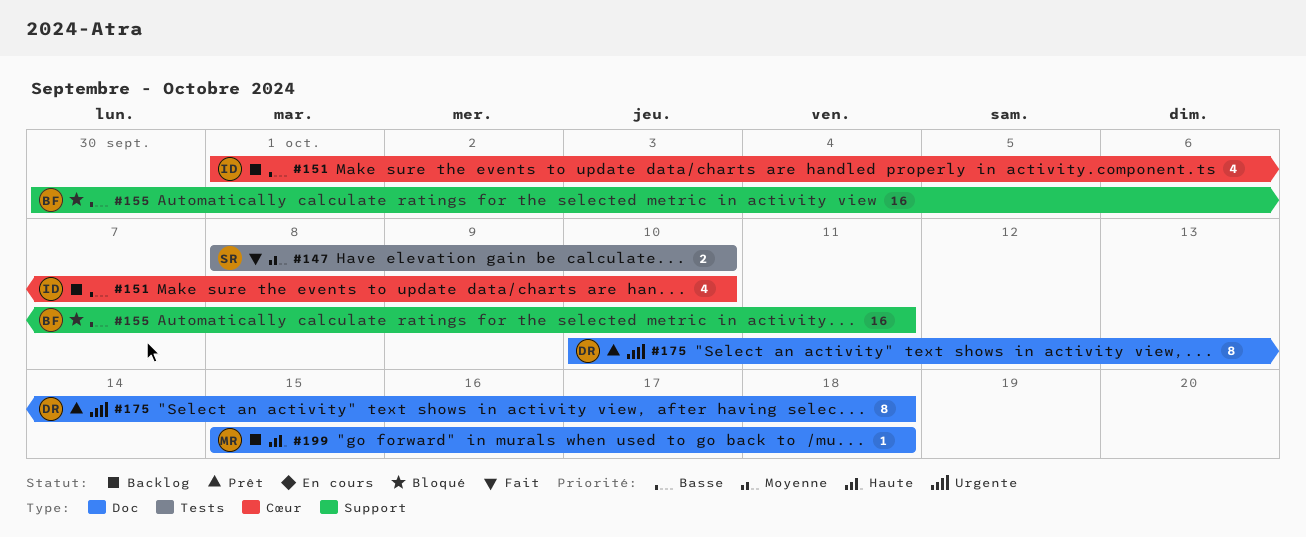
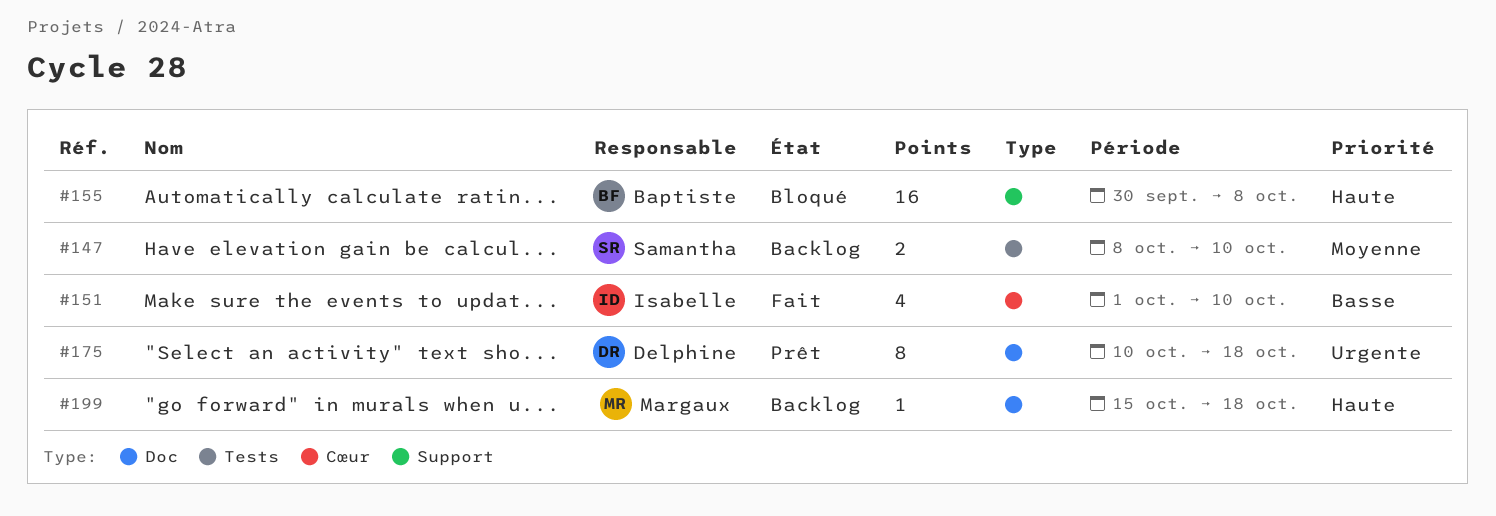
#147, status: Fait -> Backlog
#151, status: Backlog -> Fait
#155, priority: Basse -> Haute
#155, due: Oct 11 -> Oct 8

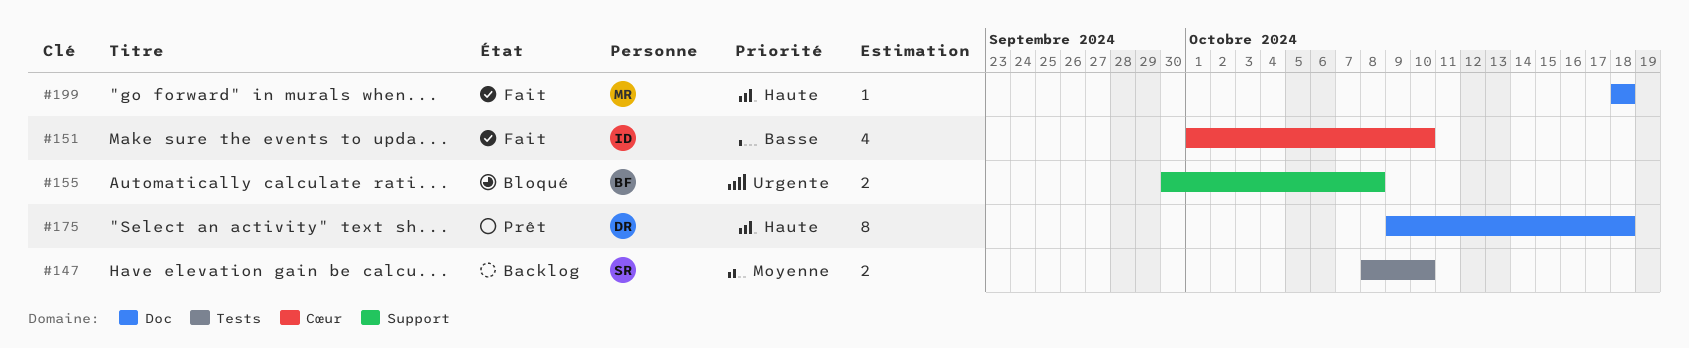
#155, priority: Haute -> Urgente
#155, estimate: 16 -> 2
#175, priority: Urgente -> Haute
#175, start: Oct 10 -> Oct 9
#199, status: Backlog -> Fait
#199, start: Oct 15 -> Oct 18

